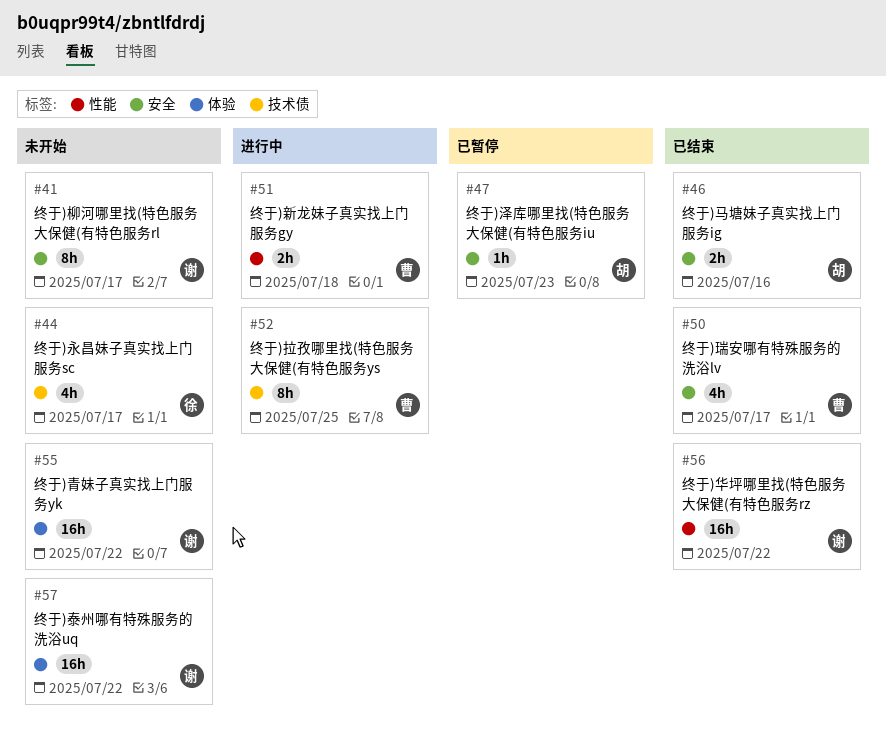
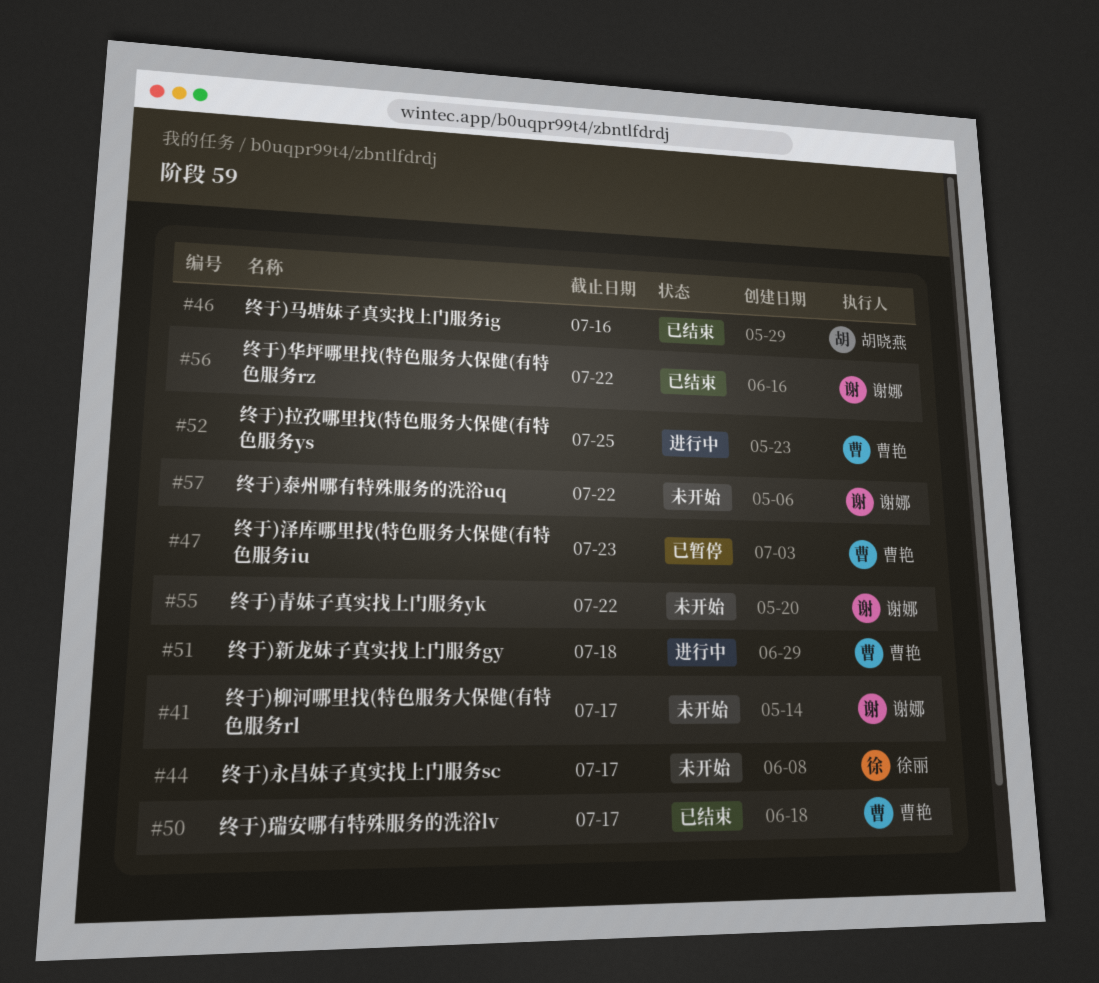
#47, owner: 胡晓燕 -> 曹艳

